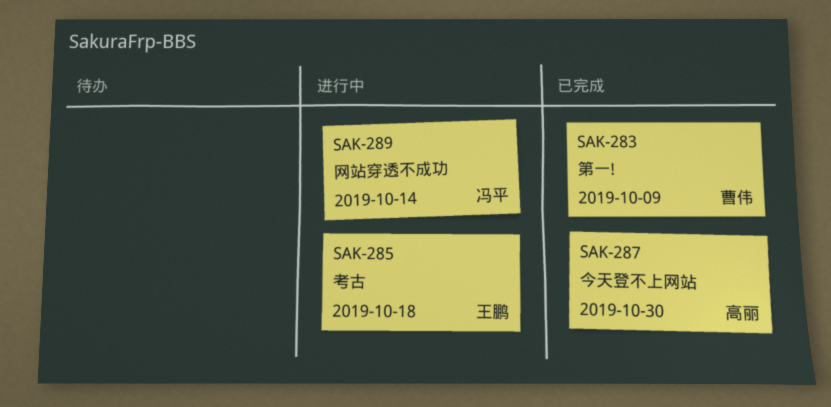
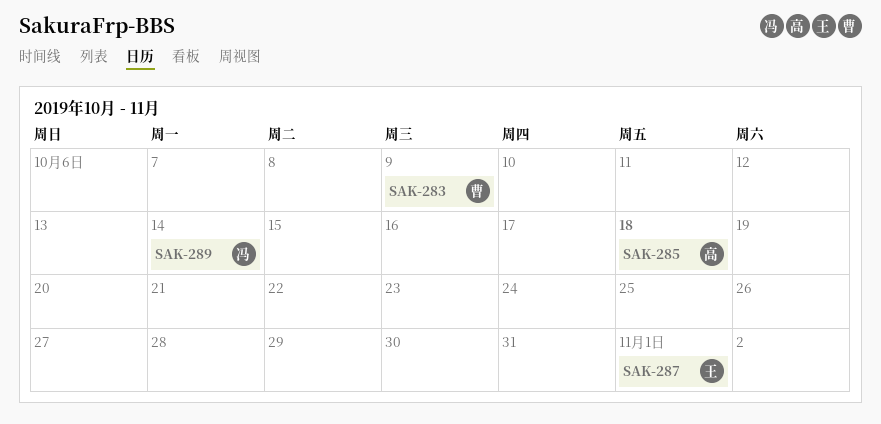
SAK-285, owner: 王鹏 -> 高丽
SAK-287, owner: 高丽 -> 王鹏
SAK-287, due: Oct 30 -> Nov 1

